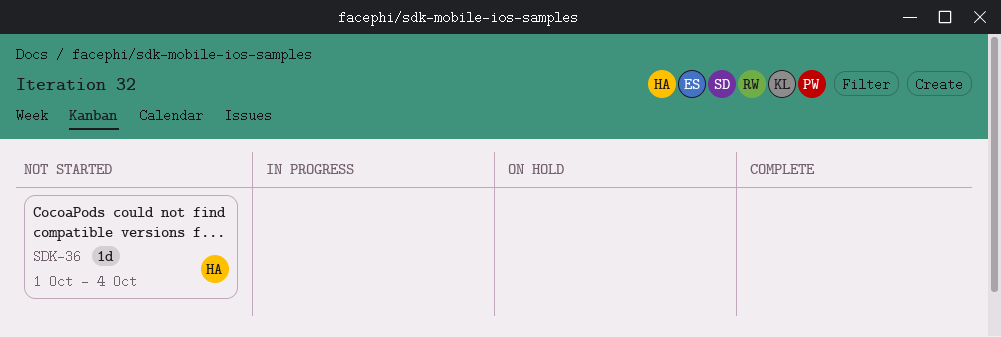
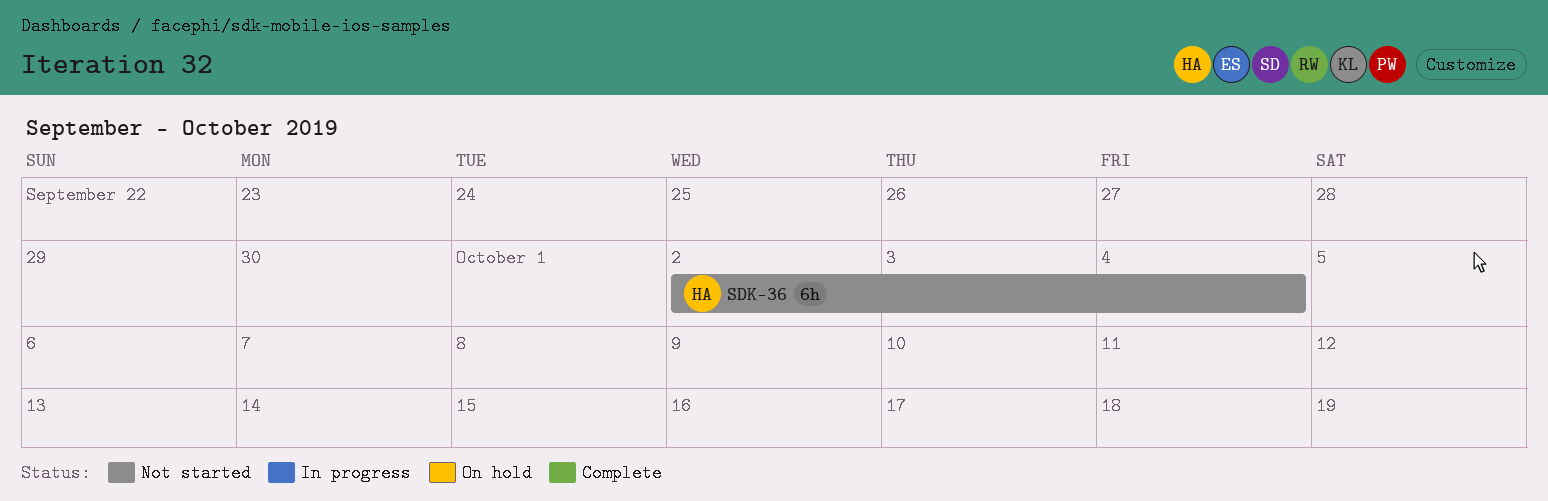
SDK-36, estimate: 1d -> 6h
SDK-36, start: Oct 1 -> Oct 2

